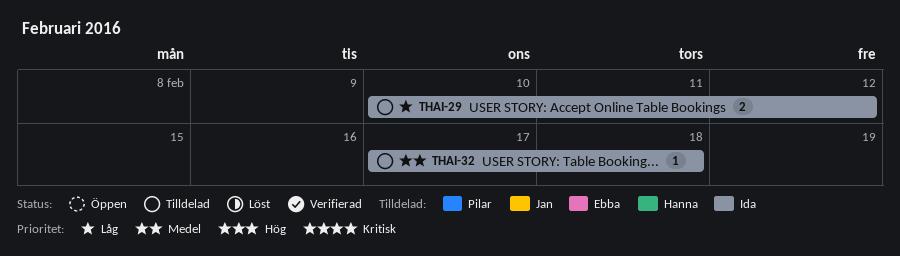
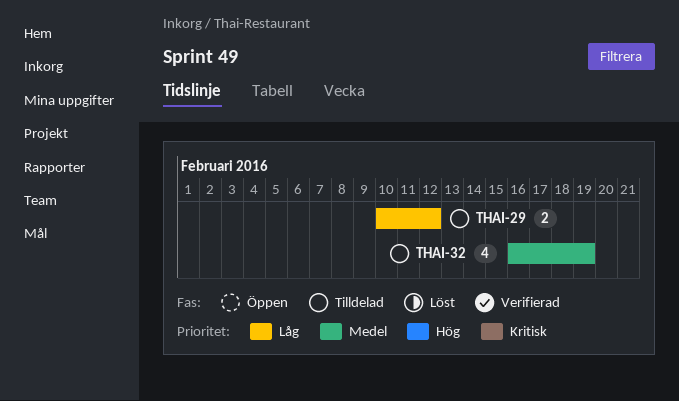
THAI-32, estimate: 1 -> 4
THAI-32, start: Feb 17 -> Feb 16
THAI-32, due: Feb 18 -> Feb 19

